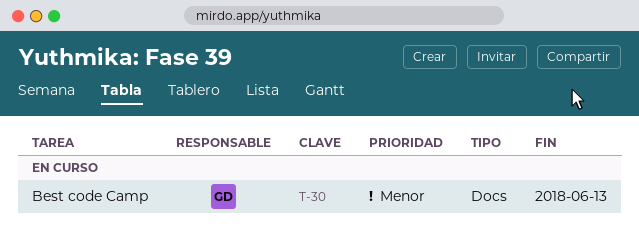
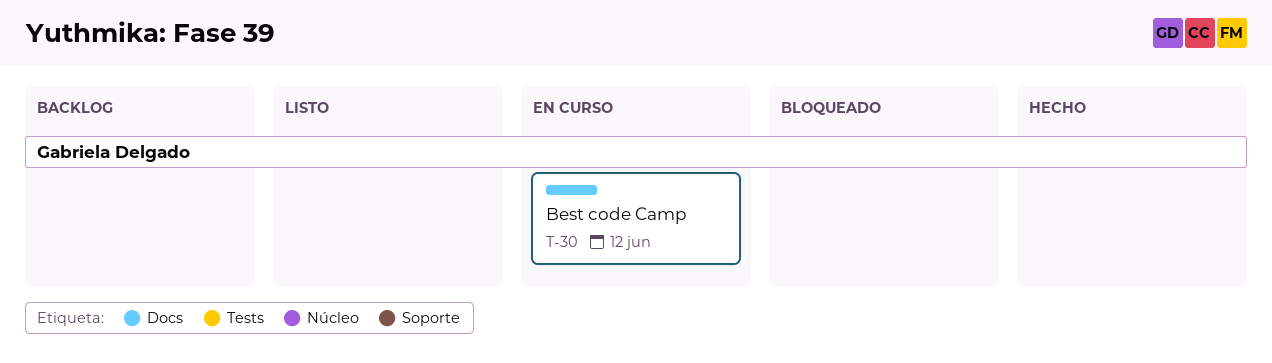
T-30, due: Jun 13 -> Jun 12

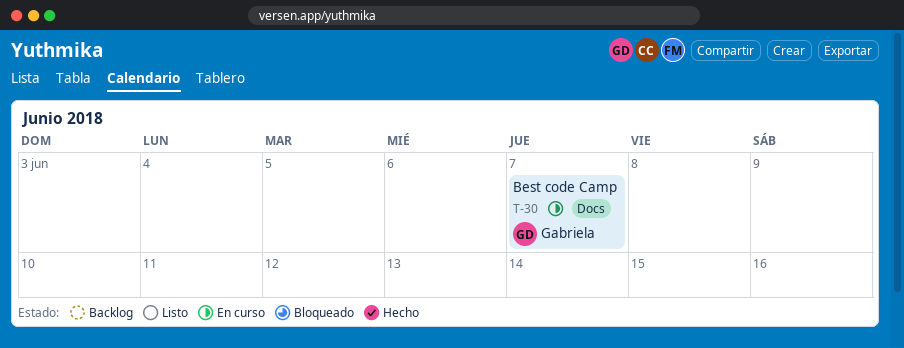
T-30, due: Jun 12 -> Jun 7

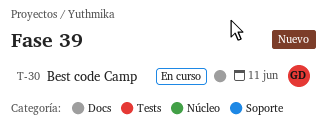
T-30, due: Jun 7 -> Jun 11

